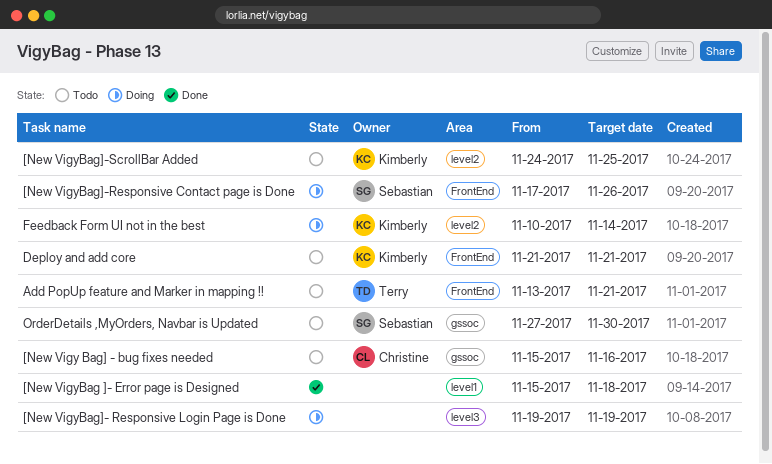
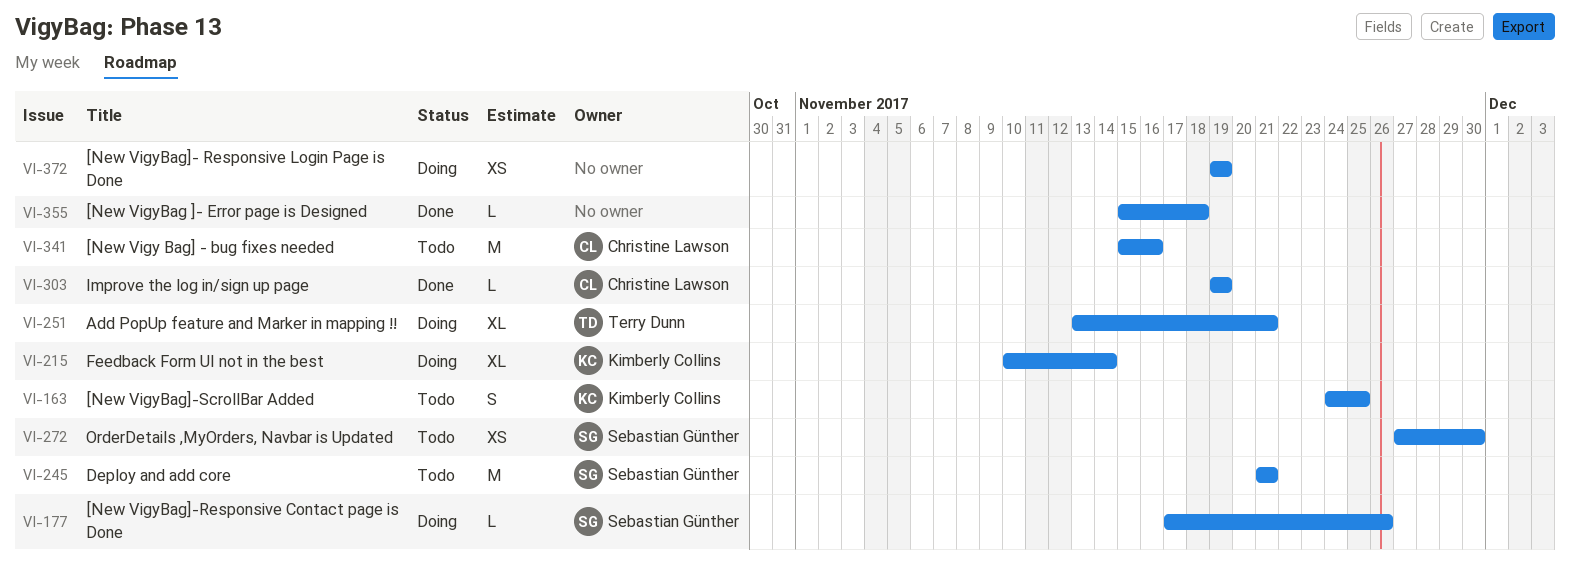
Add PopUp feature and Marker in mapping !!, status: Todo -> Doing
Deploy and add core, owner: Kimberly Collins -> Sebastian Günther
Improve the log in/sign up page: none -> present

